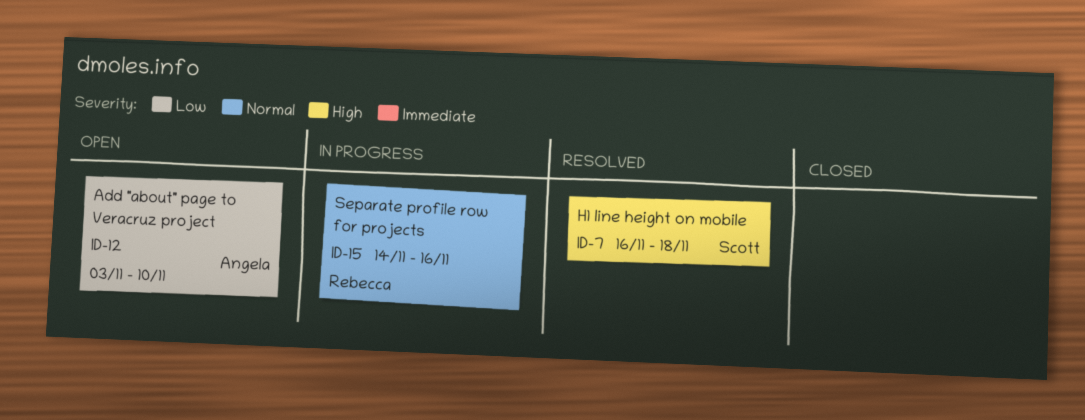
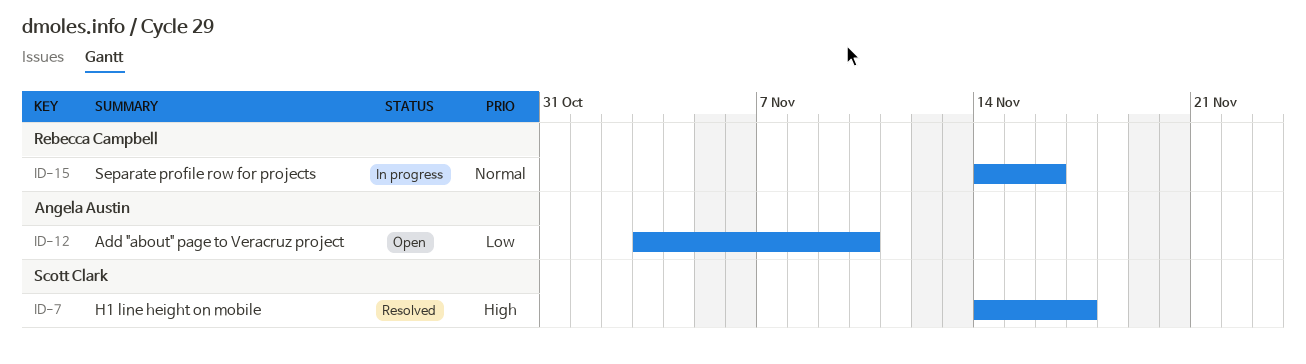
ID-7, start: Nov 16 -> Nov 14
ID-7, due: Nov 18 -> Nov 17

